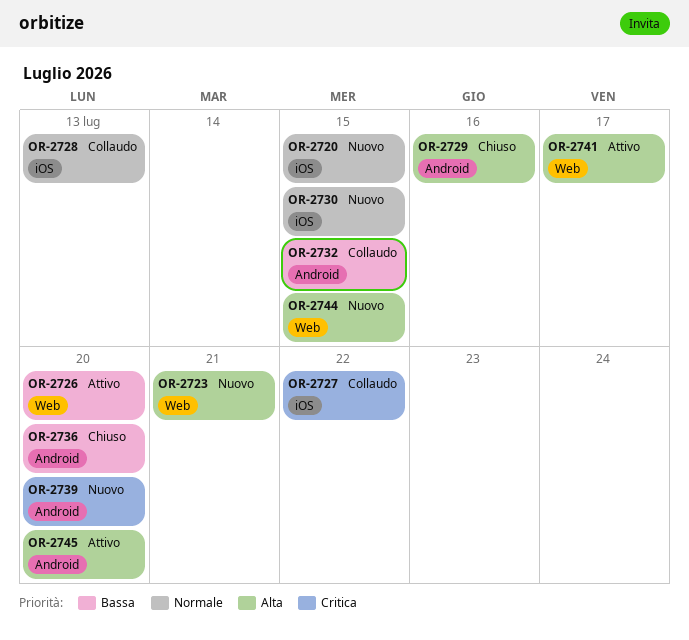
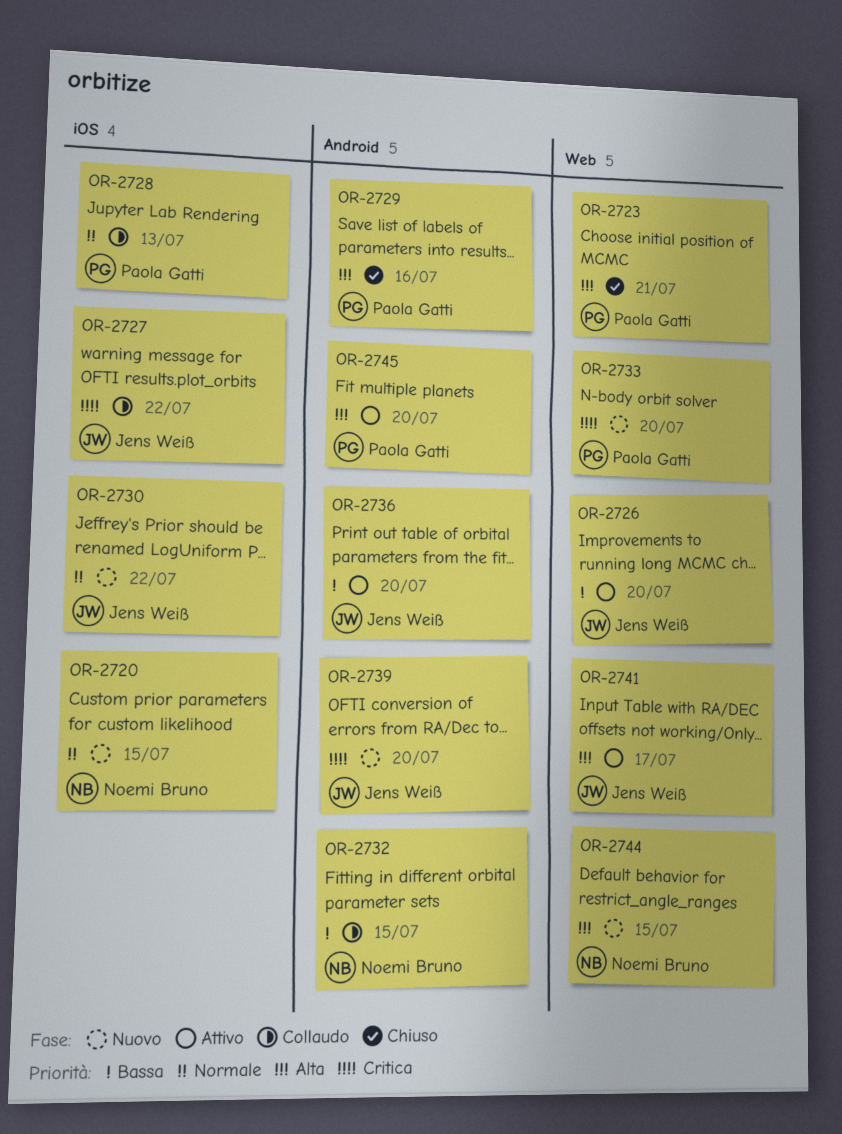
OR-2723, status: Nuovo -> Chiuso
OR-2730, due: Jul 15 -> Jul 22
OR-2733: none -> present
OR-2736, status: Chiuso -> Attivo

